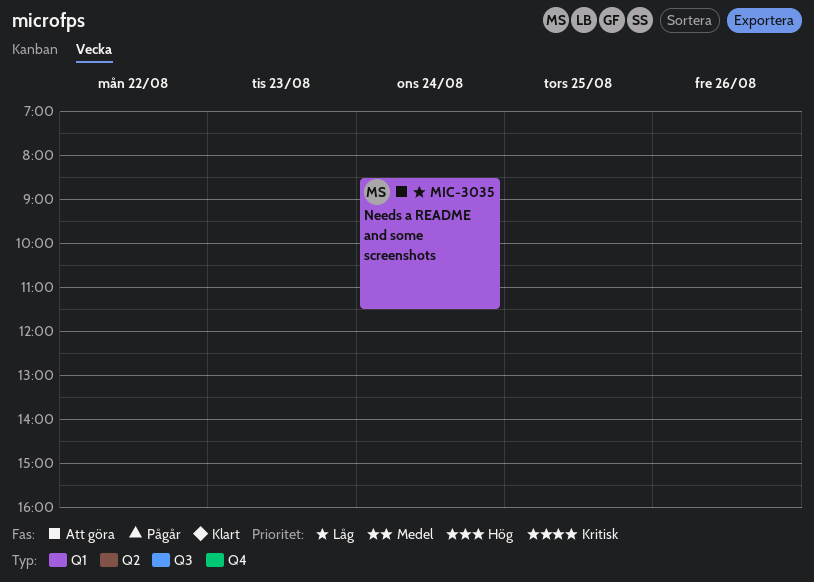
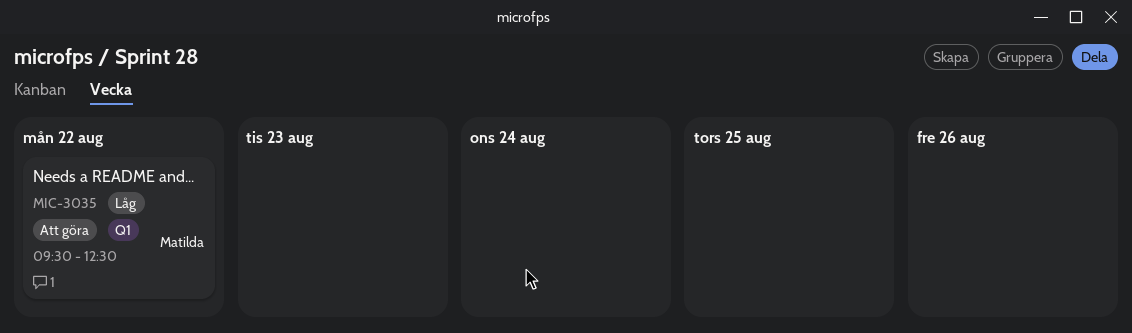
MIC-3035, day: Aug 24 -> Aug 22
MIC-3035, begins: 08:30 -> 09:30
MIC-3035, ends: 11:30 -> 12:30

